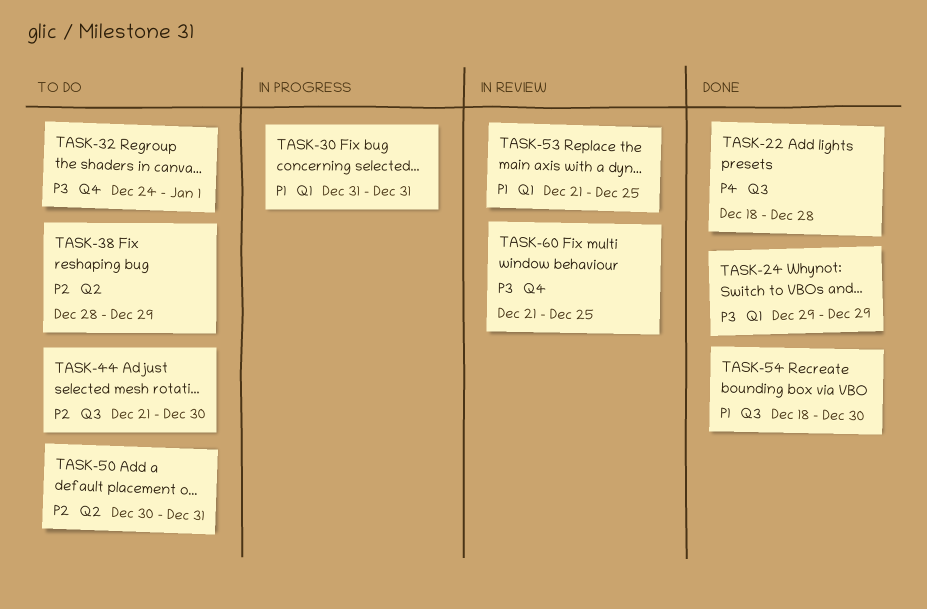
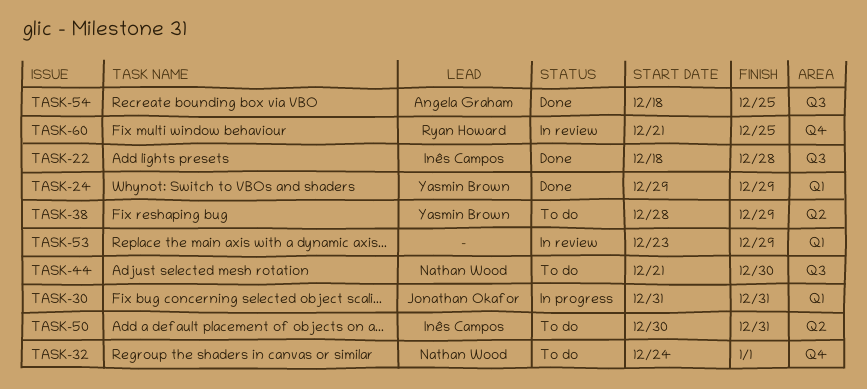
TASK-53, start: Dec 21 -> Dec 23
TASK-53, due: Dec 25 -> Dec 29
TASK-54, due: Dec 30 -> Dec 25

